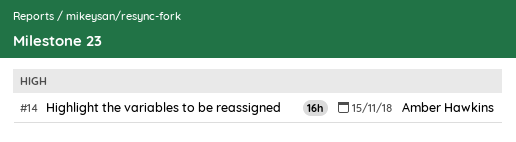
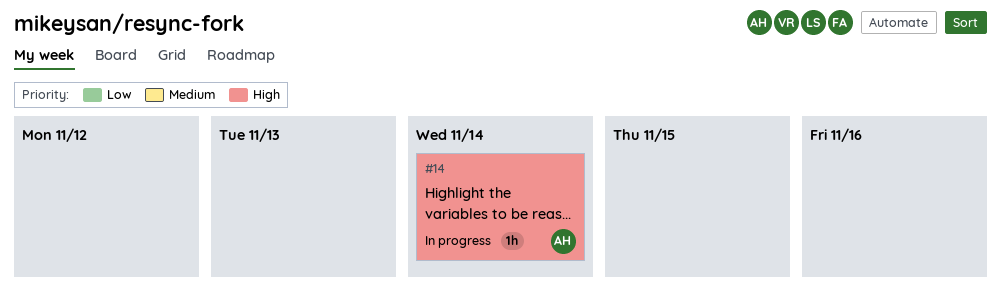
#14, estimate: 16h -> 1h
#14, due: Nov 15 -> Nov 14

